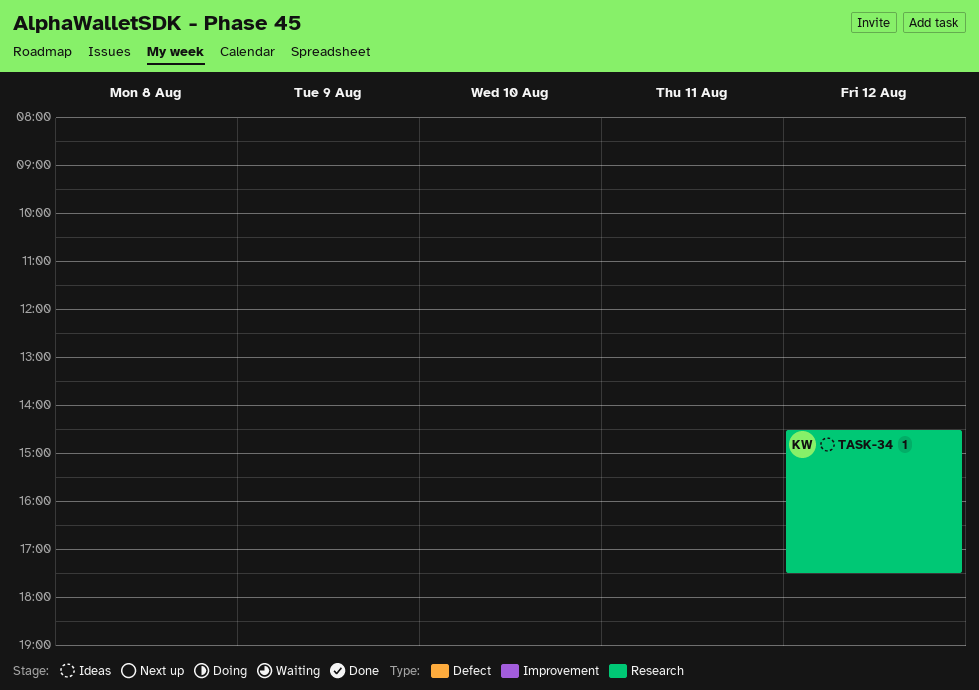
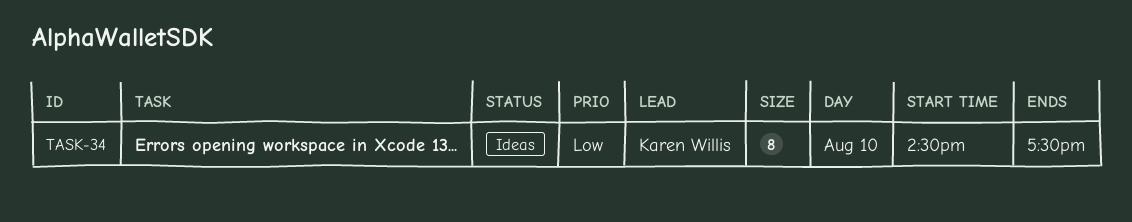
TASK-34, estimate: 1 -> 8
TASK-34, day: Aug 12 -> Aug 10

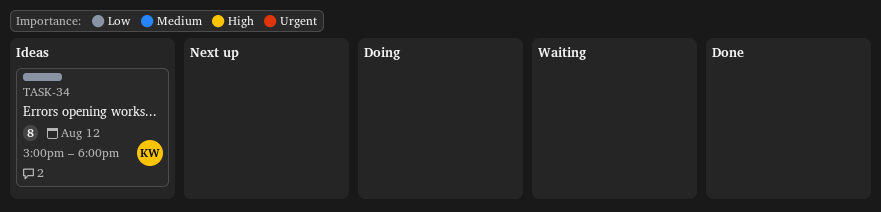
TASK-34, day: Aug 10 -> Aug 12
TASK-34, begins: 14:30 -> 15:00
TASK-34, ends: 17:30 -> 18:00

